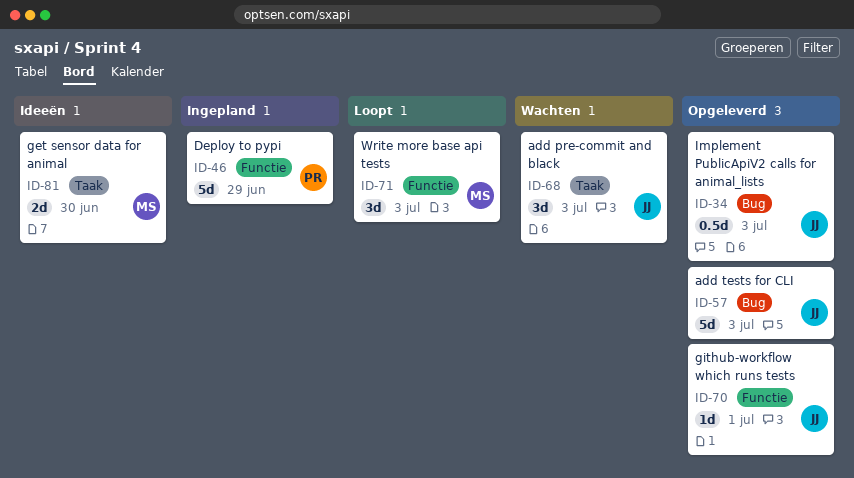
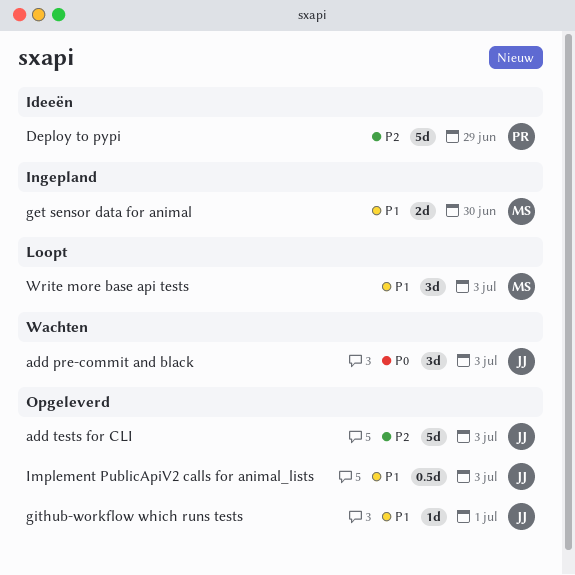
Deploy to pypi, status: Ingepland -> Ideeën
get sensor data for animal, status: Ideeën -> Ingepland

